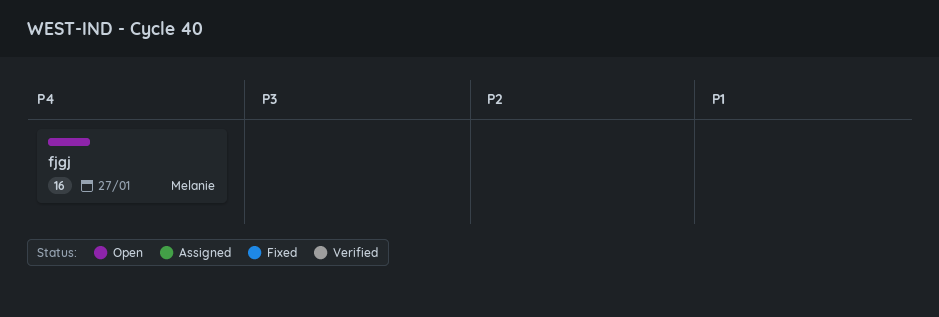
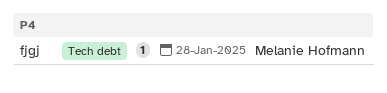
fjgj, estimate: 16 -> 1
fjgj, due: Jan 27 -> Jan 28

